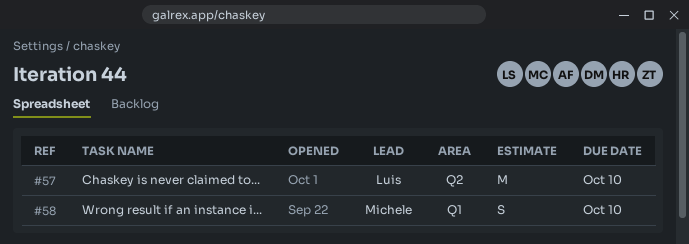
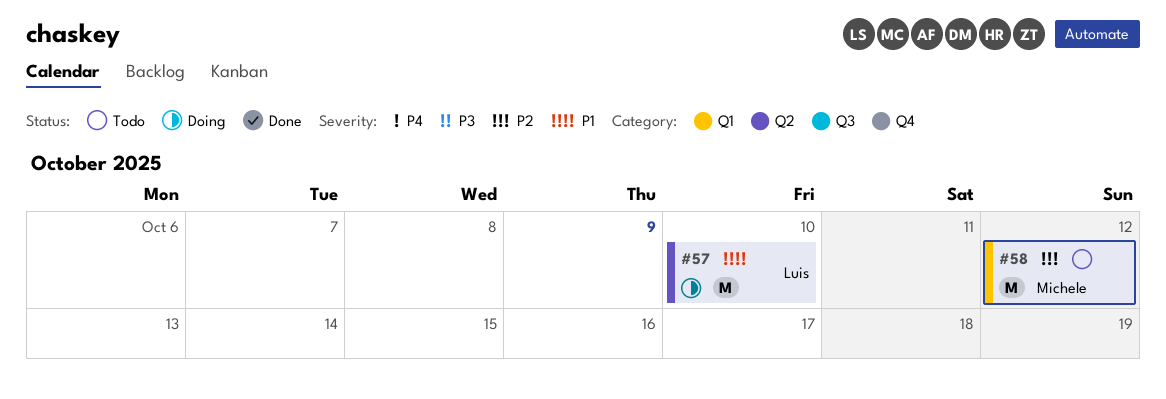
#58, estimate: S -> M
#58, due: Oct 10 -> Oct 12

